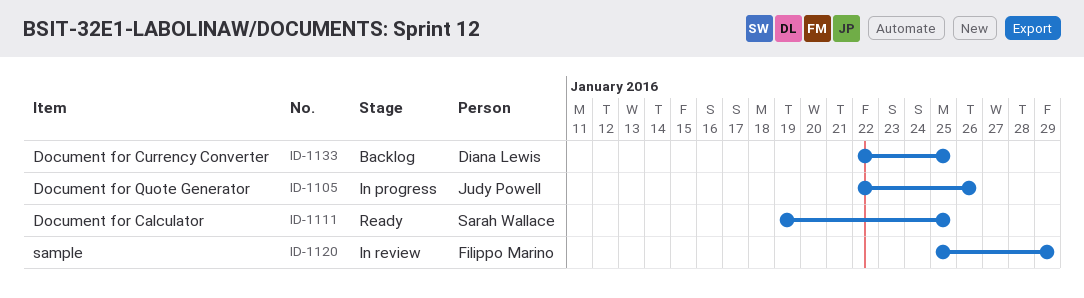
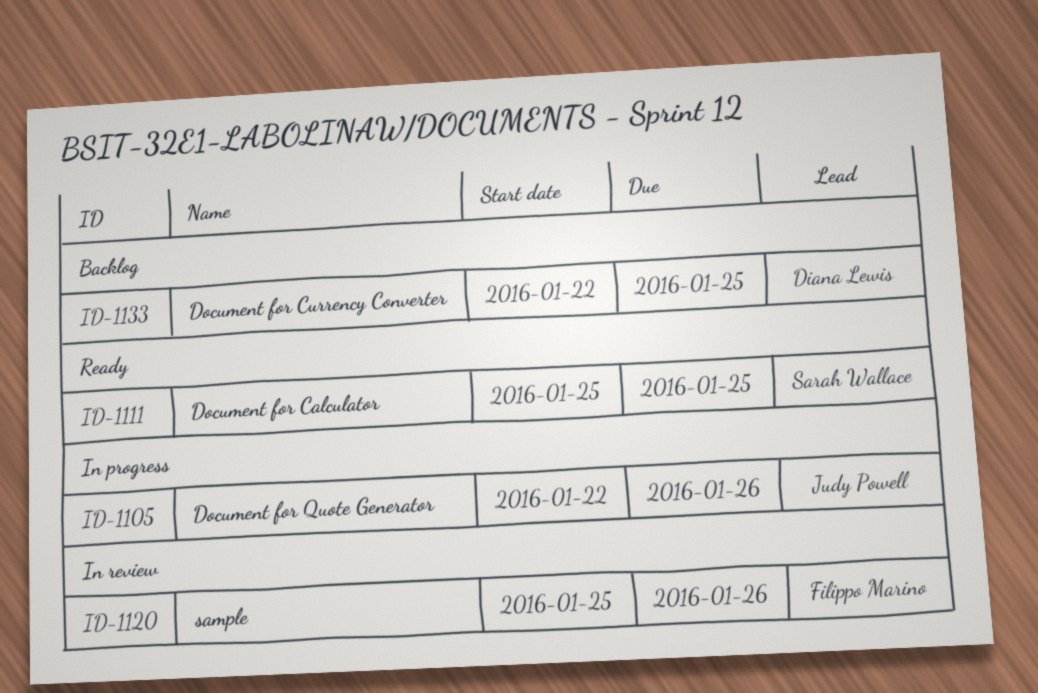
ID-1111, start: Jan 19 -> Jan 25
ID-1120, due: Jan 29 -> Jan 26

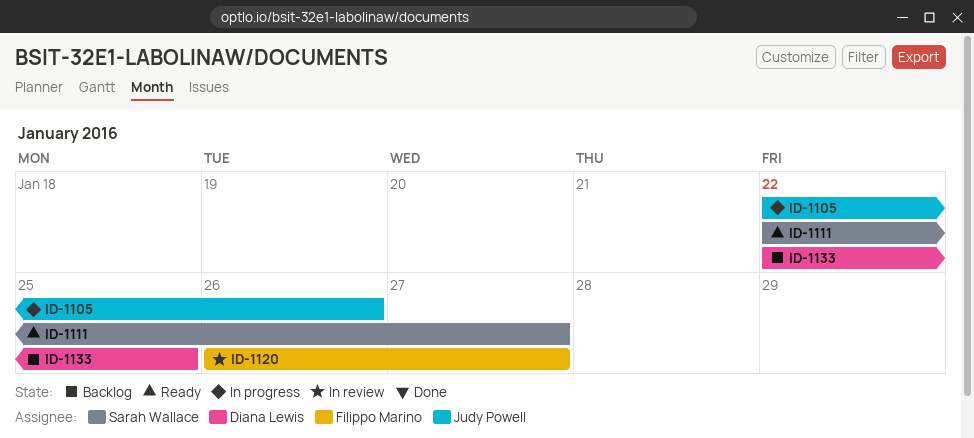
ID-1111, start: Jan 25 -> Jan 22
ID-1111, due: Jan 25 -> Jan 27
ID-1120, start: Jan 25 -> Jan 26
ID-1120, due: Jan 26 -> Jan 27

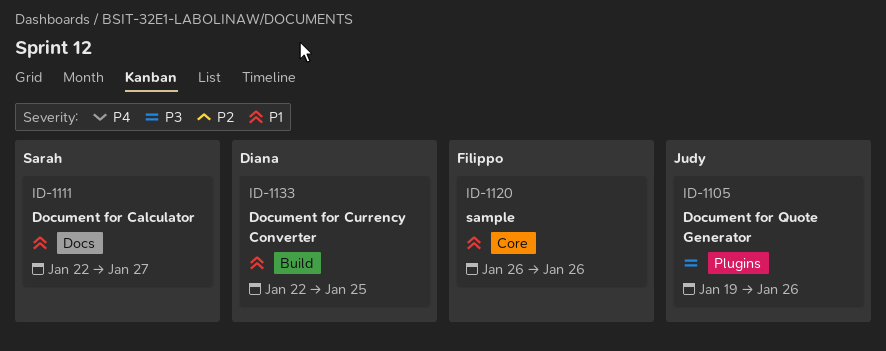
ID-1105, start: Jan 22 -> Jan 19
ID-1120, due: Jan 27 -> Jan 26

